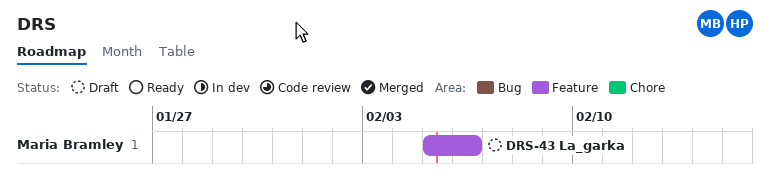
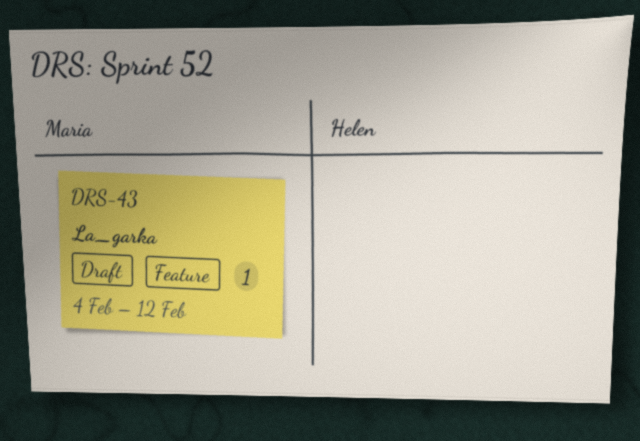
DRS-43, start: Feb 5 -> Feb 4
DRS-43, due: Feb 6 -> Feb 12

